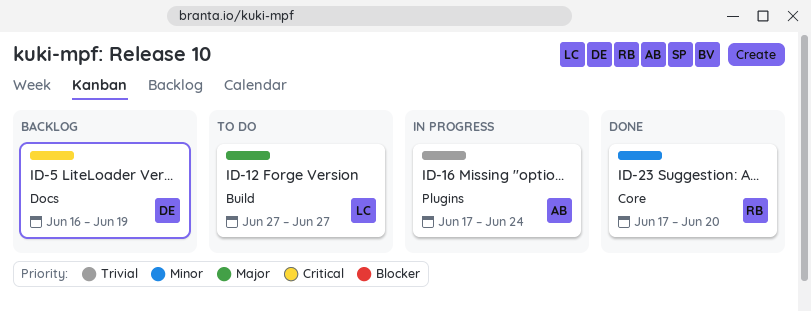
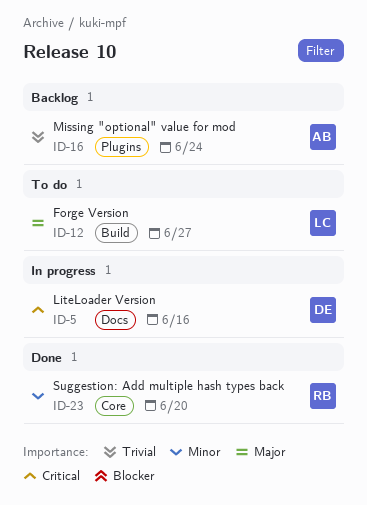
ID-5, status: Backlog -> In progress
ID-5, due: Jun 19 -> Jun 16
ID-16, status: In progress -> Backlog

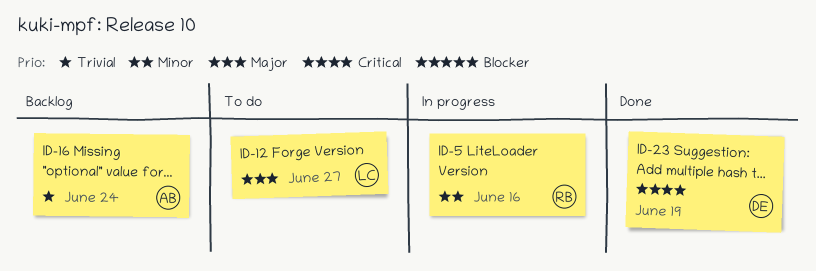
ID-5, owner: DE -> RB
ID-5, priority: Critical -> Minor
ID-23, owner: RB -> DE
ID-23, priority: Minor -> Critical
ID-23, due: Jun 20 -> Jun 19

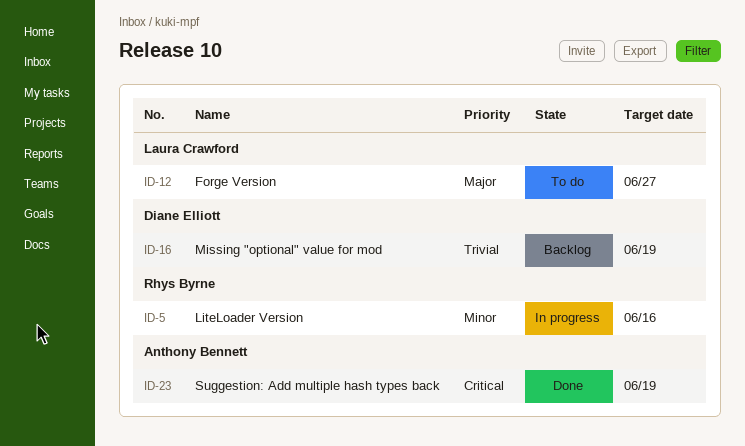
ID-16, owner: Anthony Bennett -> Diane Elliott
ID-16, due: Jun 24 -> Jun 19
ID-23, owner: Diane Elliott -> Anthony Bennett

